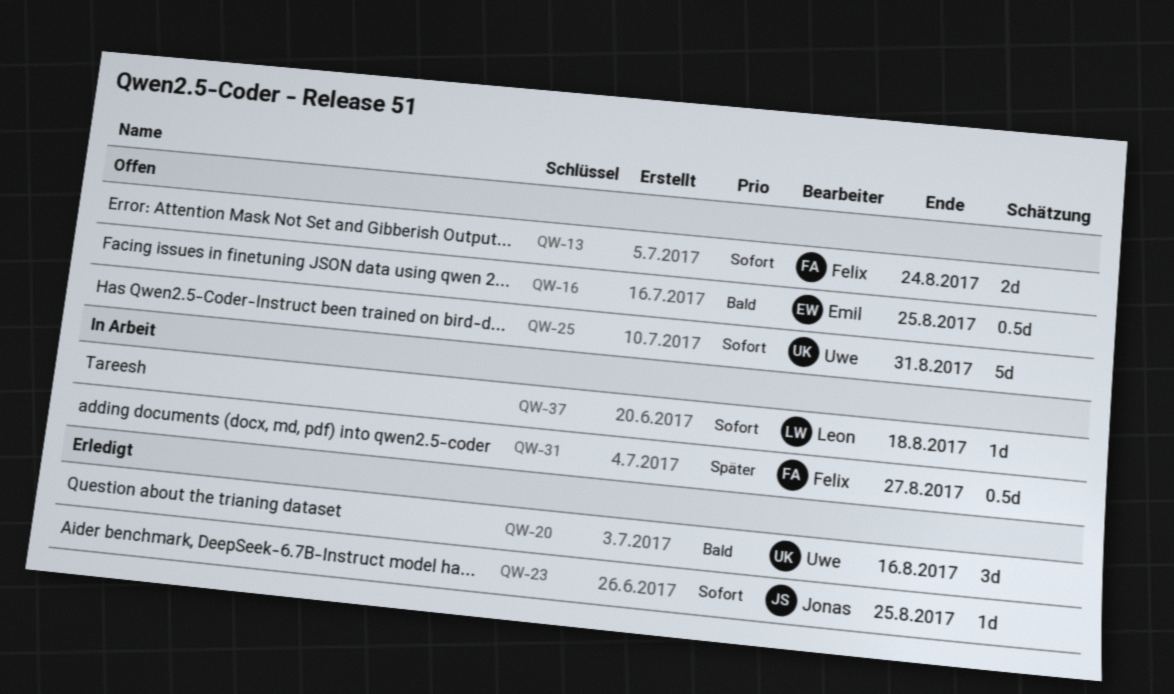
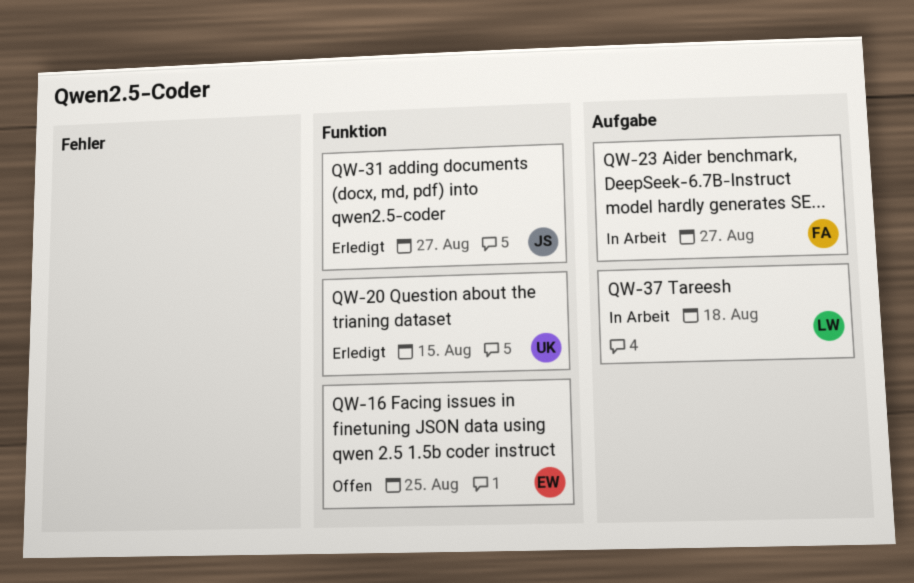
QW-13: present -> none
QW-20, due: Aug 16 -> Aug 15
QW-23, status: Erledigt -> In Arbeit
QW-23, owner: Jonas -> Felix
QW-23, due: Aug 25 -> Aug 27
QW-25: present -> none
QW-31, status: In Arbeit -> Erledigt
QW-31, owner: Felix -> Jonas

